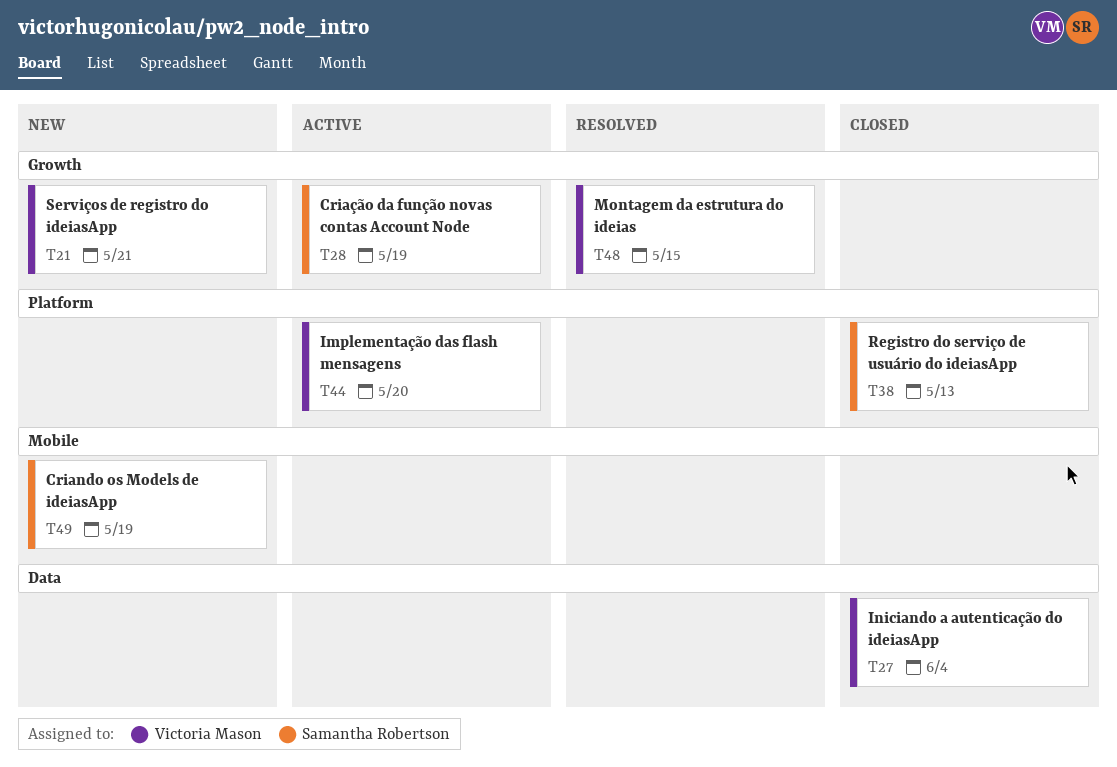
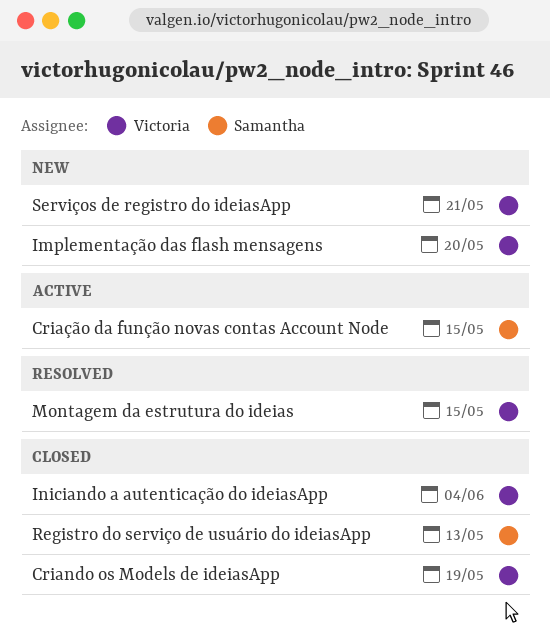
Criando os Models de ideiasApp, status: New -> Closed
Criando os Models de ideiasApp, owner: Samantha Robertson -> Victoria Mason
Criação da função novas contas Account Node, due: May 19 -> May 15
Implementação das flash mensagens, status: Active -> New

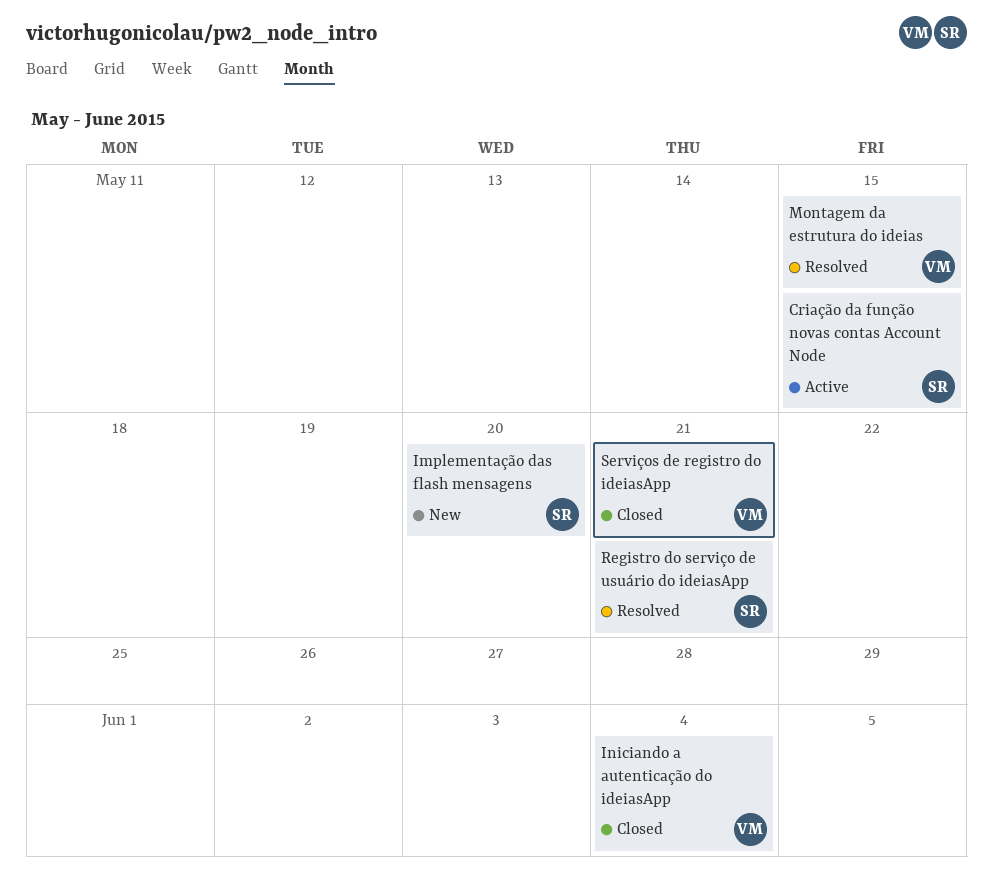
Criando os Models de ideiasApp: present -> none
Implementação das flash mensagens, owner: Victoria -> Samantha
Registro do serviço de usuário do ideiasApp, status: Closed -> Resolved
Registro do serviço de usuário do ideiasApp, due: May 13 -> May 21
Serviços de registro do ideiasApp, status: New -> Closed

